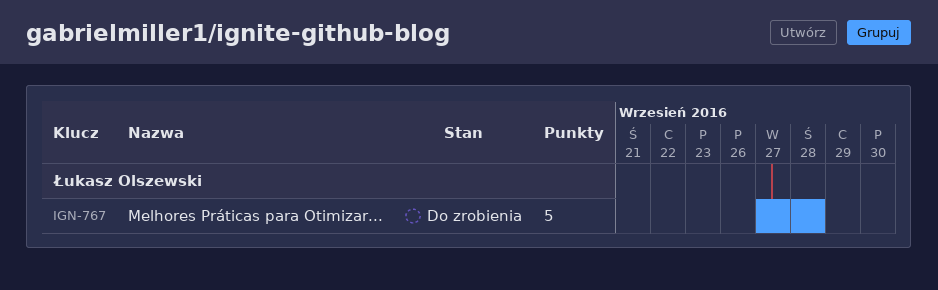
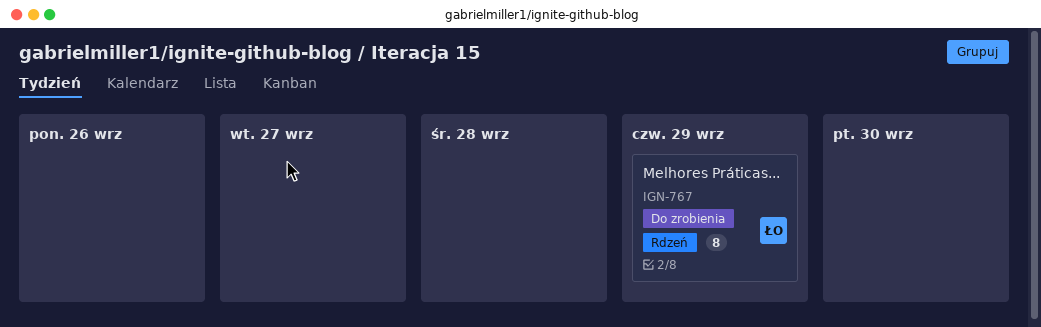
IGN-767, estimate: 5 -> 8
IGN-767, due: Sep 28 -> Sep 29

